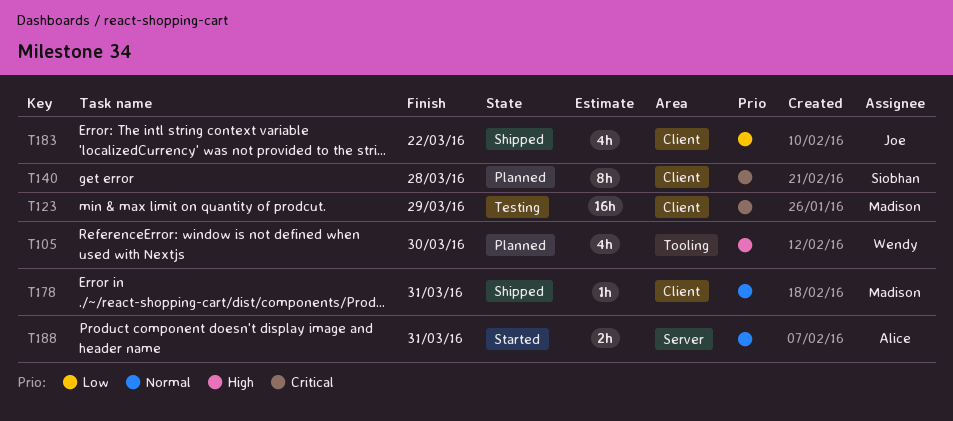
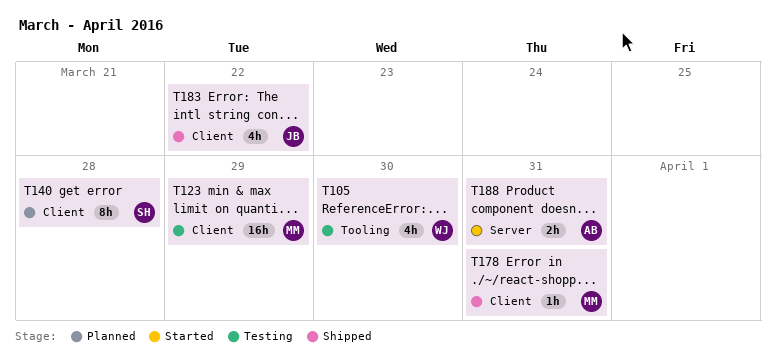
T105, status: Planned -> Testing

